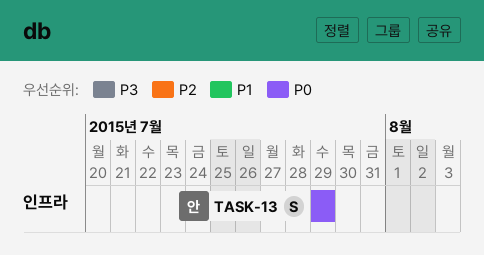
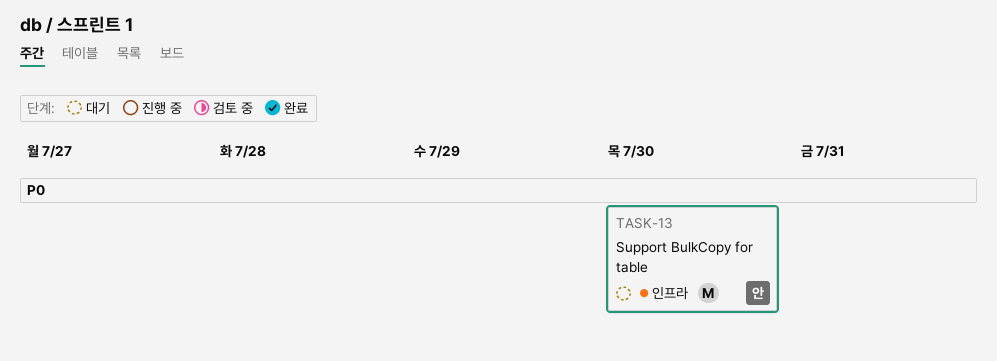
TASK-13, estimate: S -> M
TASK-13, due: Jul 29 -> Jul 30

